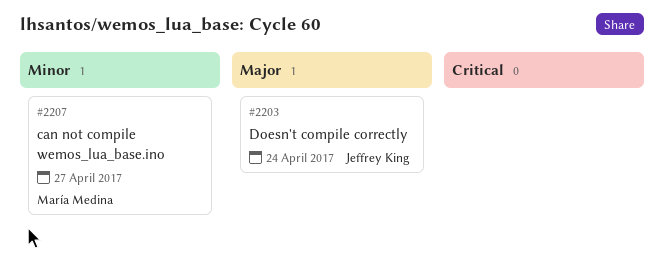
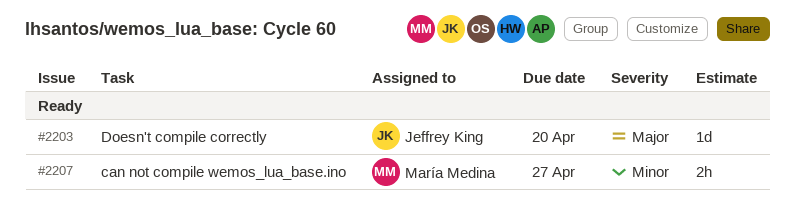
#2203, due: Apr 24 -> Apr 20

